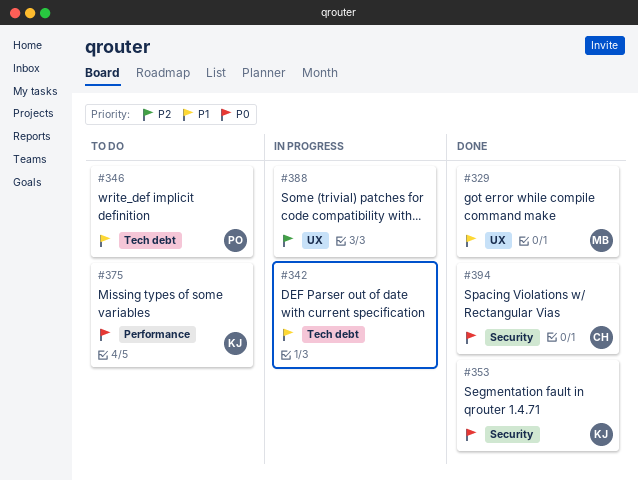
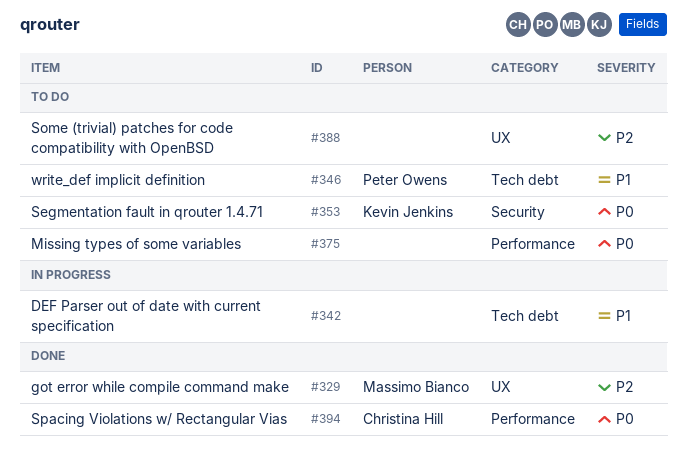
#329, priority: P1 -> P2
#353, status: Done -> To do
#375, owner: Kevin Jenkins -> none
#388, status: In progress -> To do
#394, label: Security -> Performance

